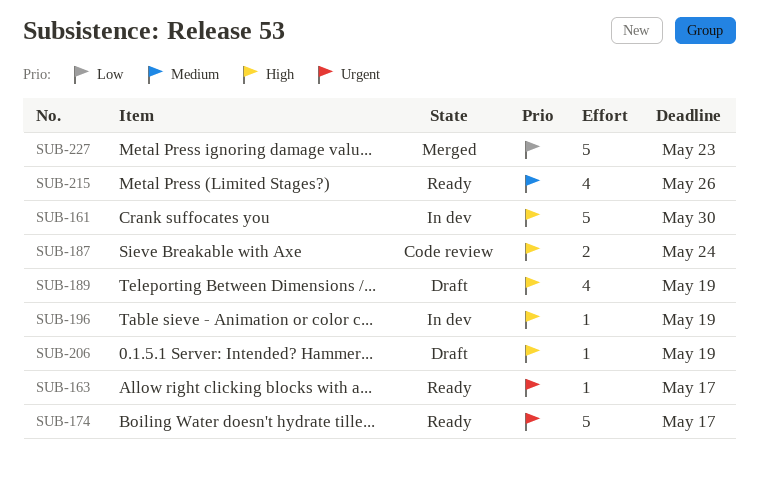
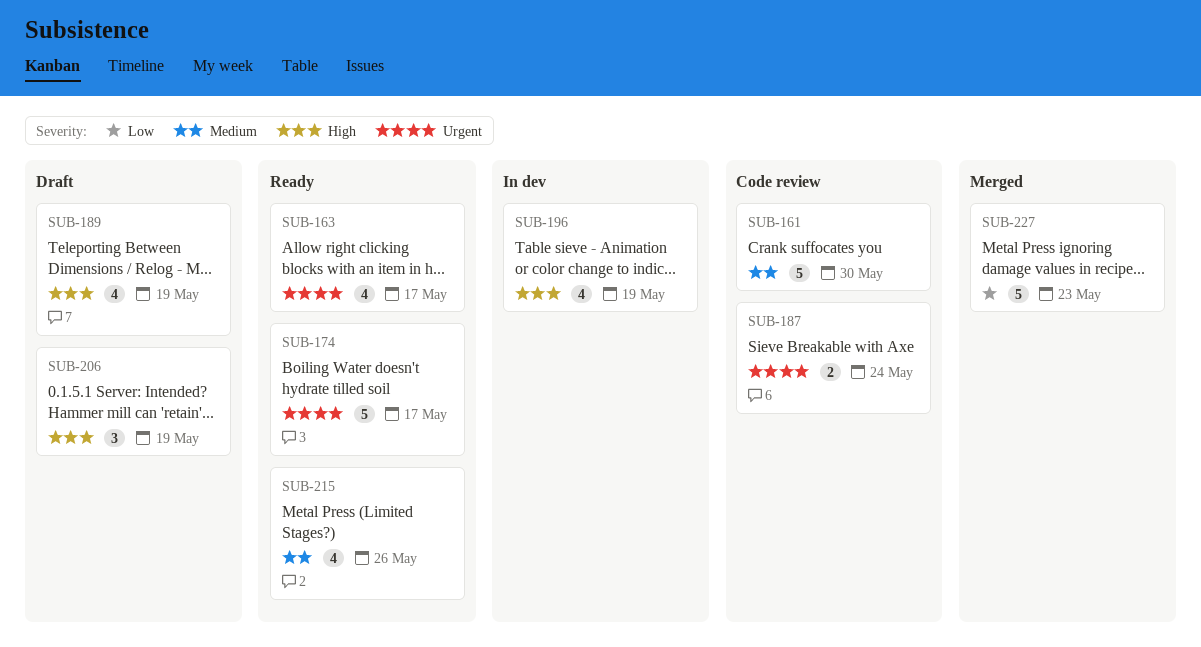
SUB-161, status: In dev -> Code review
SUB-161, priority: High -> Medium
SUB-163, estimate: 1 -> 4
SUB-187, priority: High -> Urgent
SUB-196, estimate: 1 -> 4
SUB-206, estimate: 1 -> 3

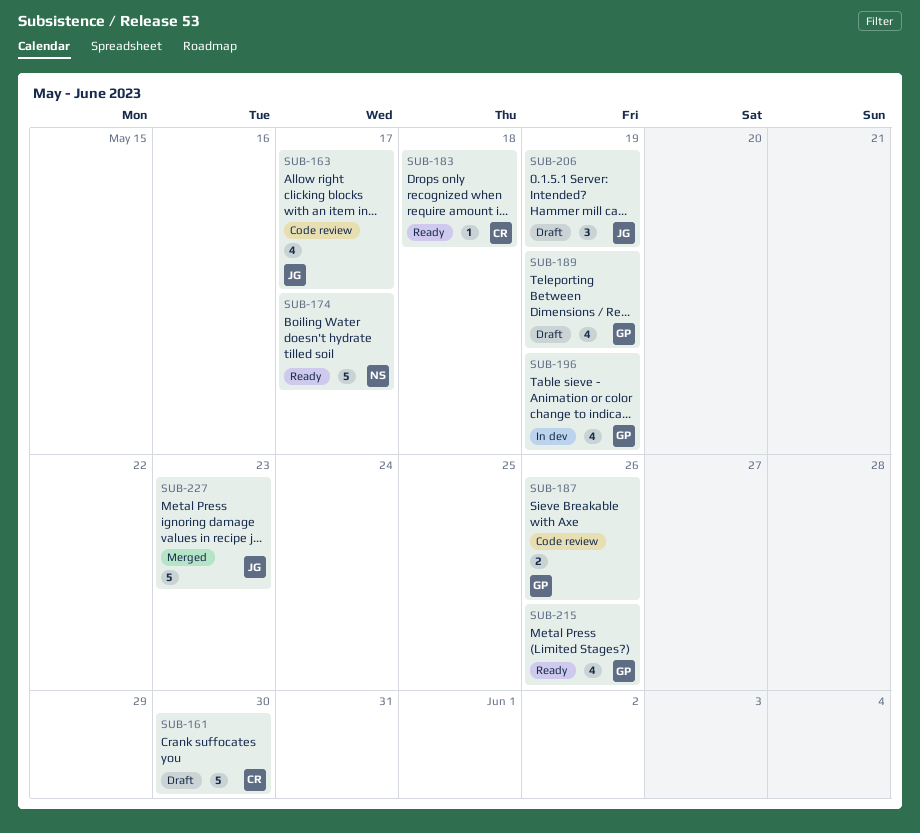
SUB-161, status: Code review -> Draft
SUB-163, status: Ready -> Code review
SUB-183: none -> present
SUB-187, due: May 24 -> May 26

